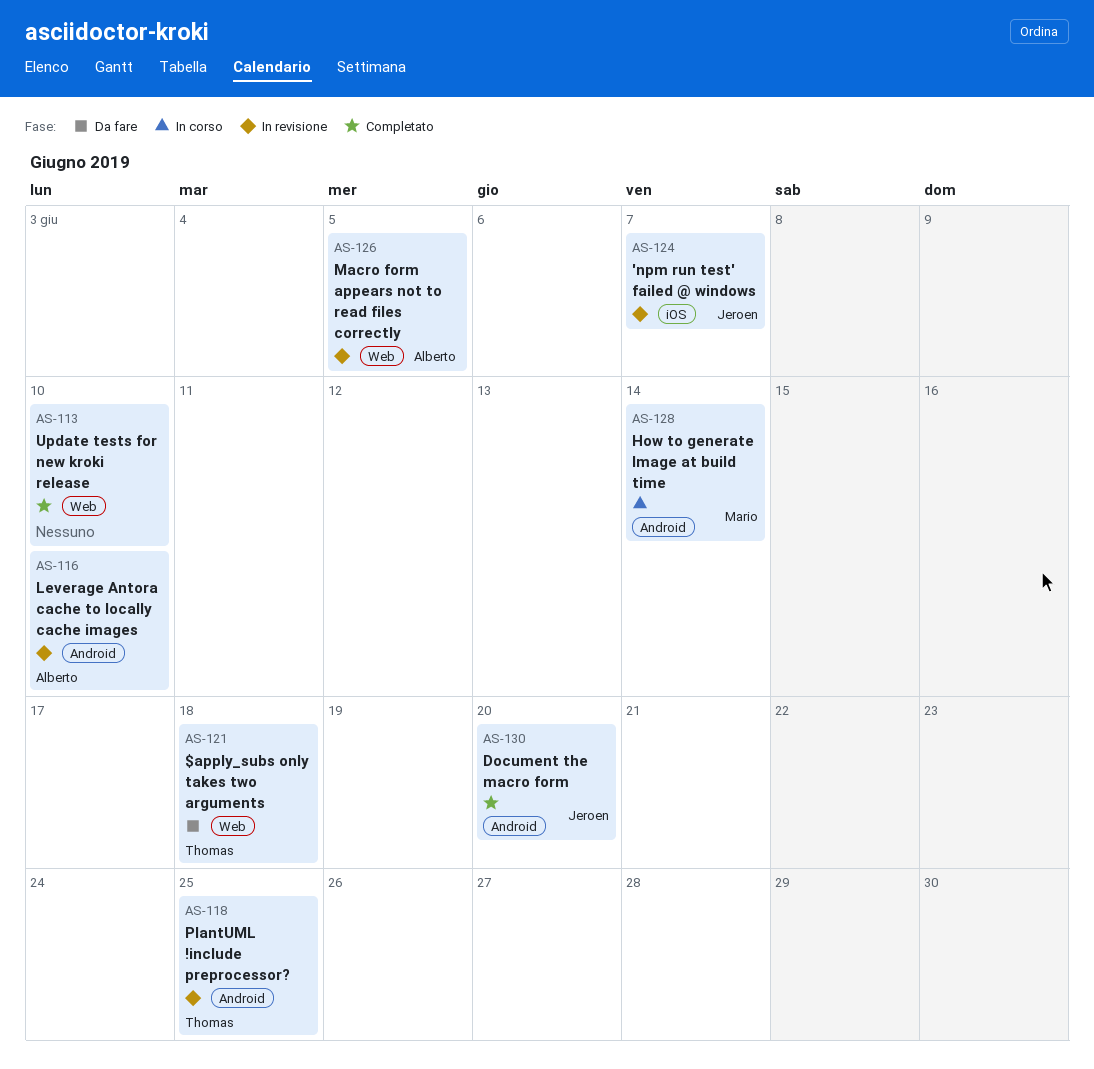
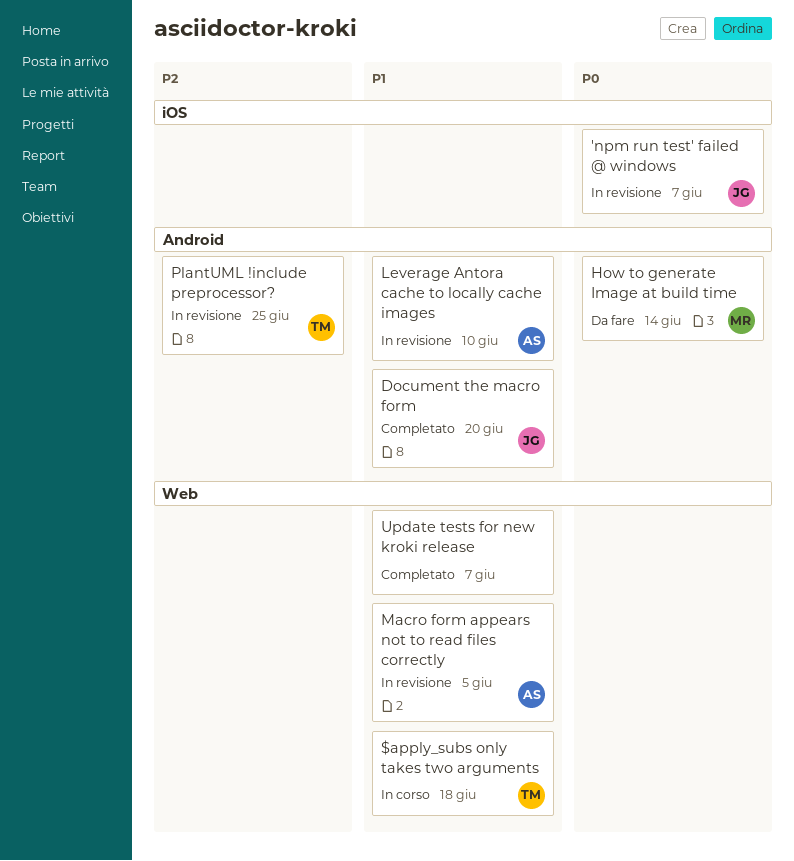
$apply_subs only takes two arguments, status: Da fare -> In corso
How to generate Image at build time, status: In corso -> Da fare
Update tests for new kroki release, due: Jun 10 -> Jun 7

